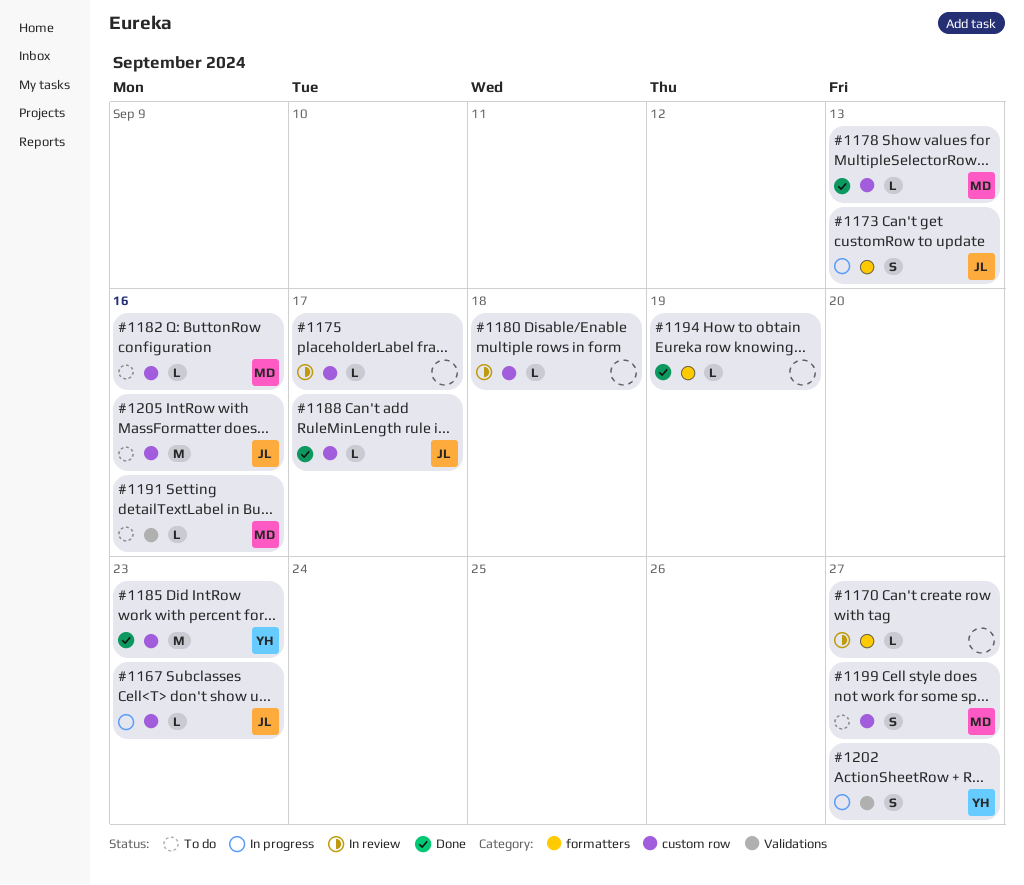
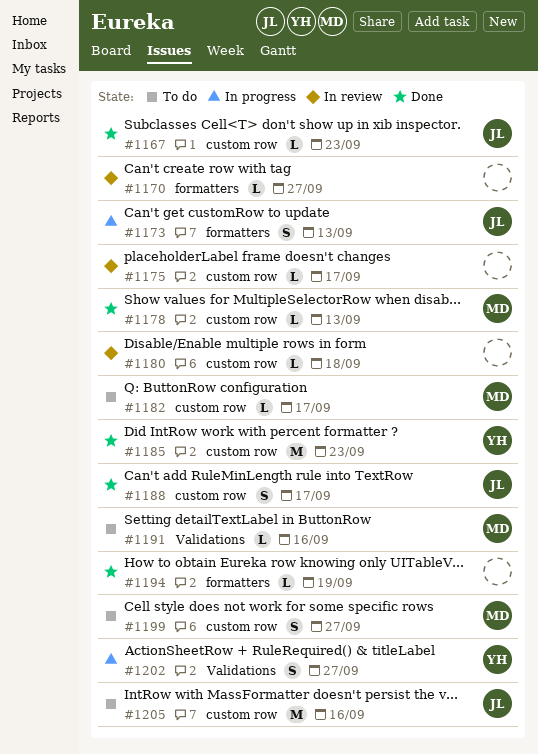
#1167, status: In progress -> Done
#1182, due: Sep 16 -> Sep 17
#1188, estimate: L -> S

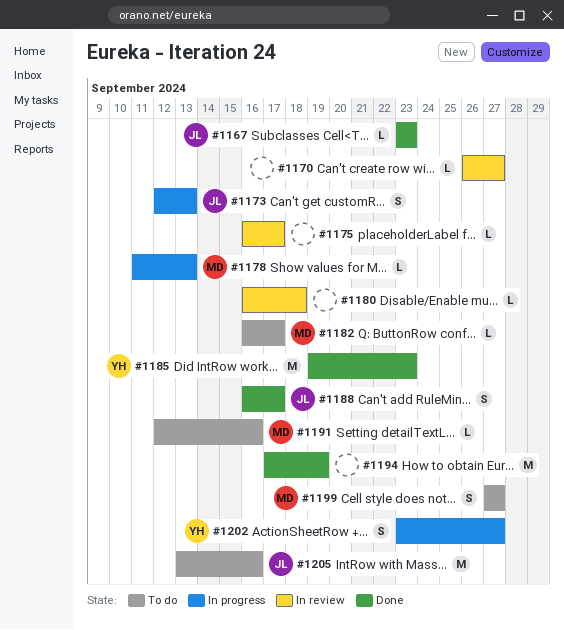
#1178, status: Done -> In progress
#1194, estimate: L -> M

